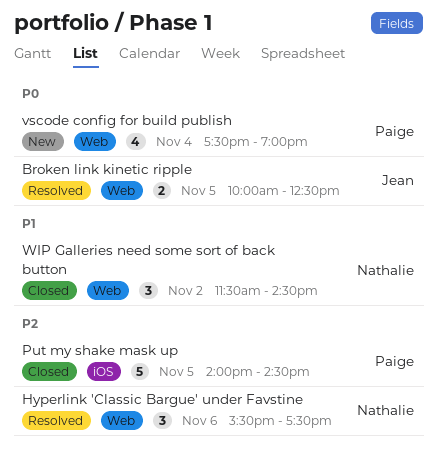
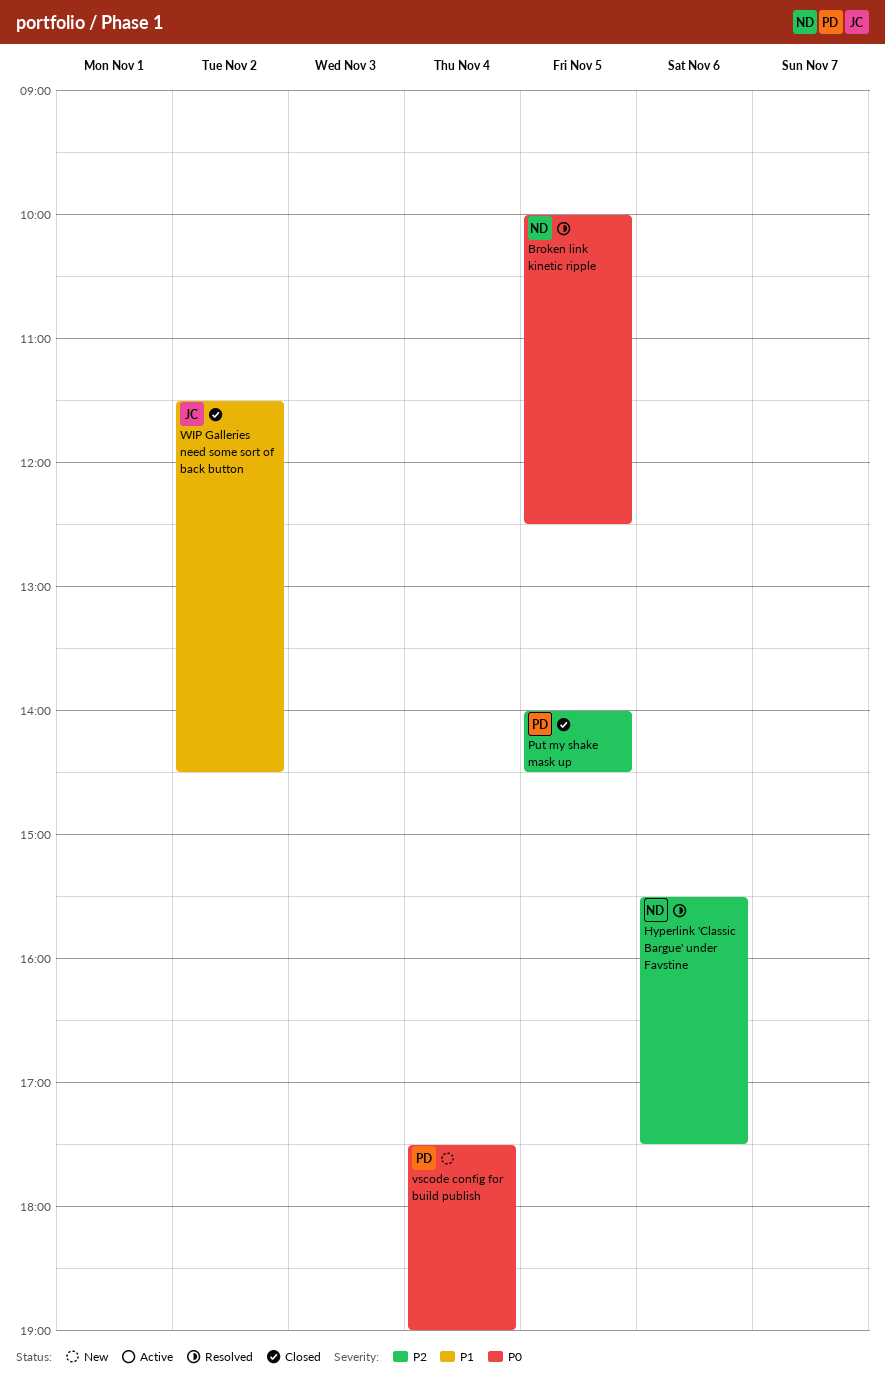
Broken link kinetic ripple, owner: Jean -> Nathalie
WIP Galleries need some sort of back button, owner: Nathalie -> Jean

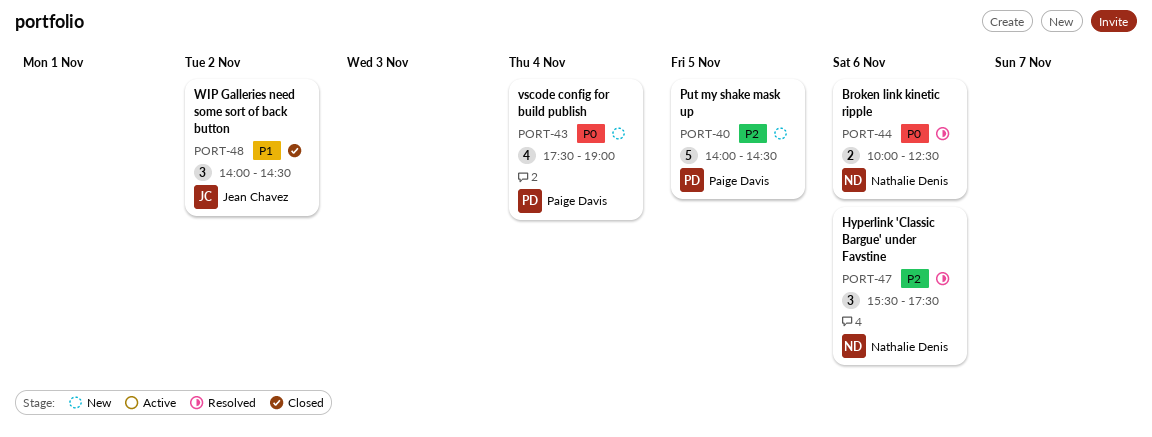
Broken link kinetic ripple, day: Nov 5 -> Nov 6
Put my shake mask up, status: Closed -> New
WIP Galleries need some sort of back button, begins: 11:30 -> 14:00

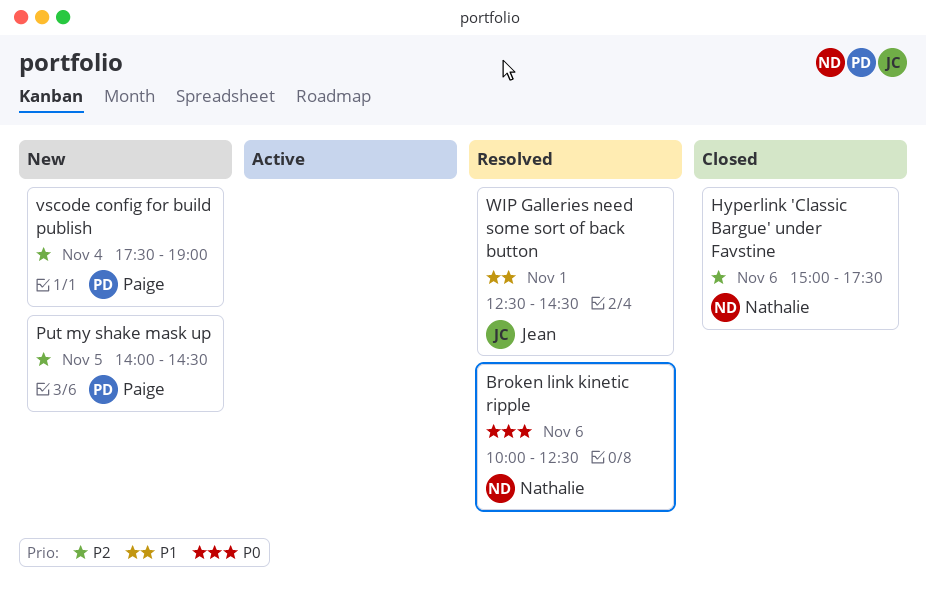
Hyperlink 'Classic Bargue' under Favstine, status: Resolved -> Closed
Hyperlink 'Classic Bargue' under Favstine, begins: 15:30 -> 15:00
vscode config for build publish, priority: P0 -> P2
WIP Galleries need some sort of back button, status: Closed -> Resolved
WIP Galleries need some sort of back button, day: Nov 2 -> Nov 1
WIP Galleries need some sort of back button, begins: 14:00 -> 12:30

